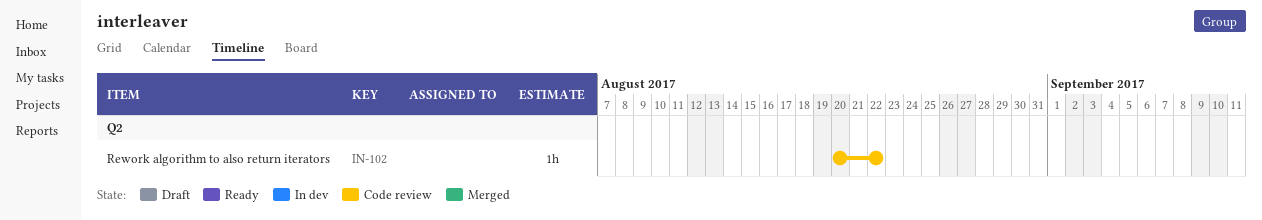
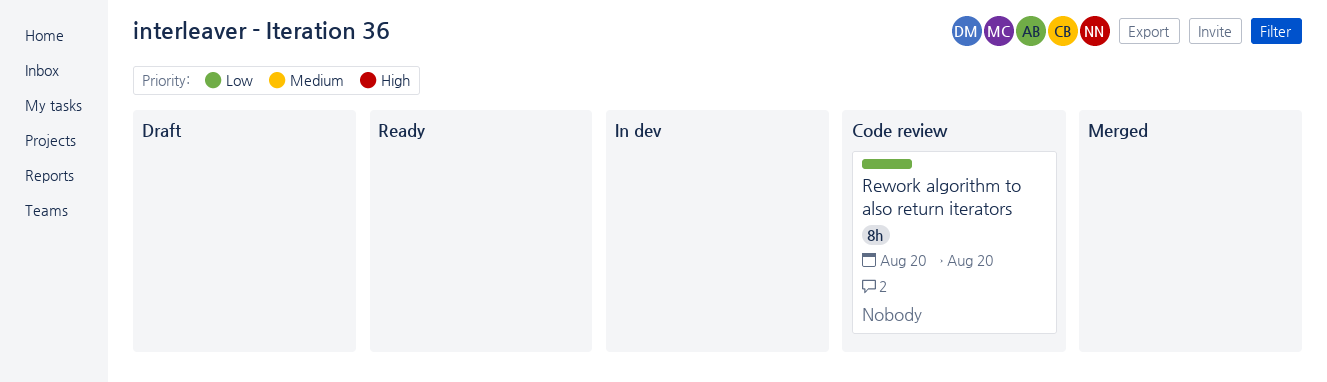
Rework algorithm to also return iterators, estimate: 1h -> 8h
Rework algorithm to also return iterators, due: Aug 22 -> Aug 20

